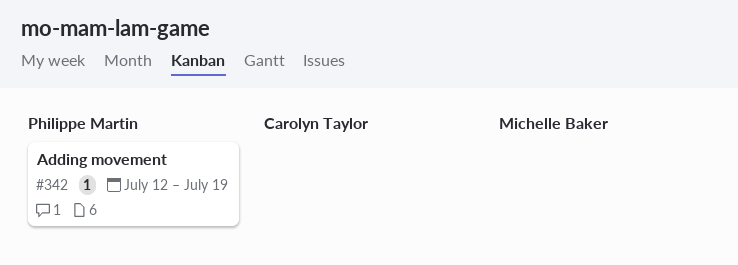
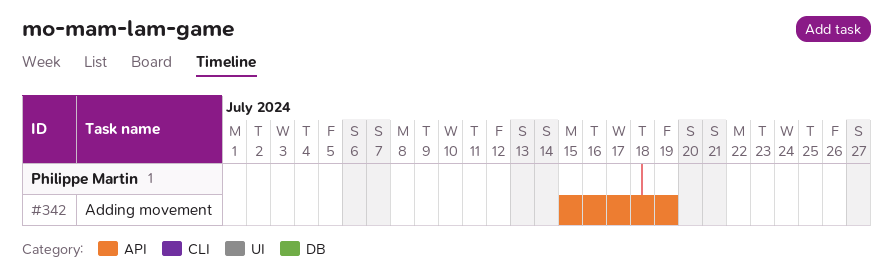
#342, start: Jul 12 -> Jul 15

